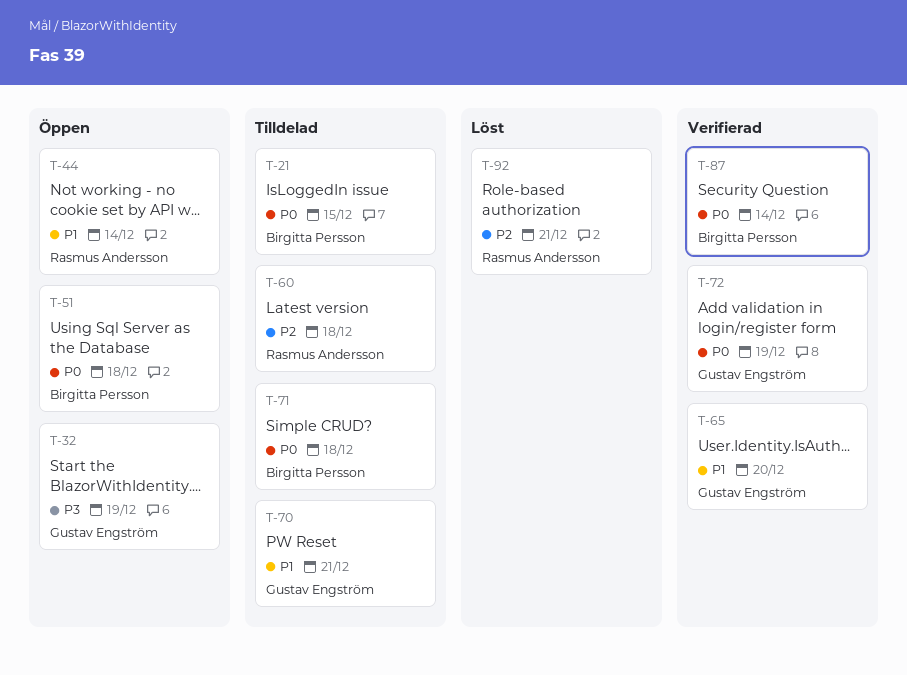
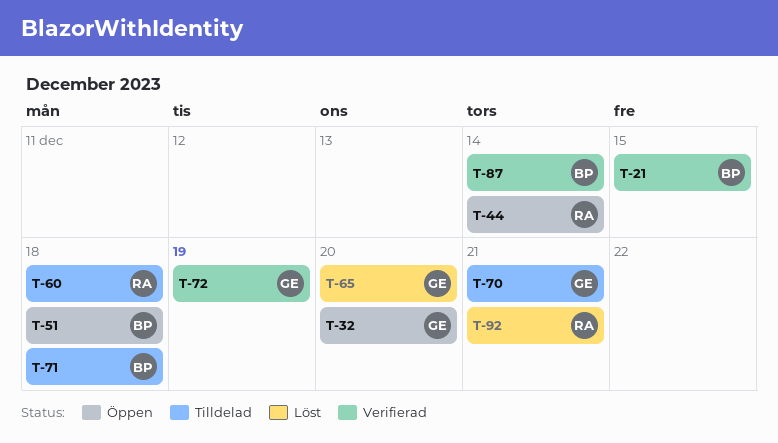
T-21, status: Tilldelad -> Verifierad
T-32, due: Dec 19 -> Dec 20
T-65, status: Verifierad -> Löst

